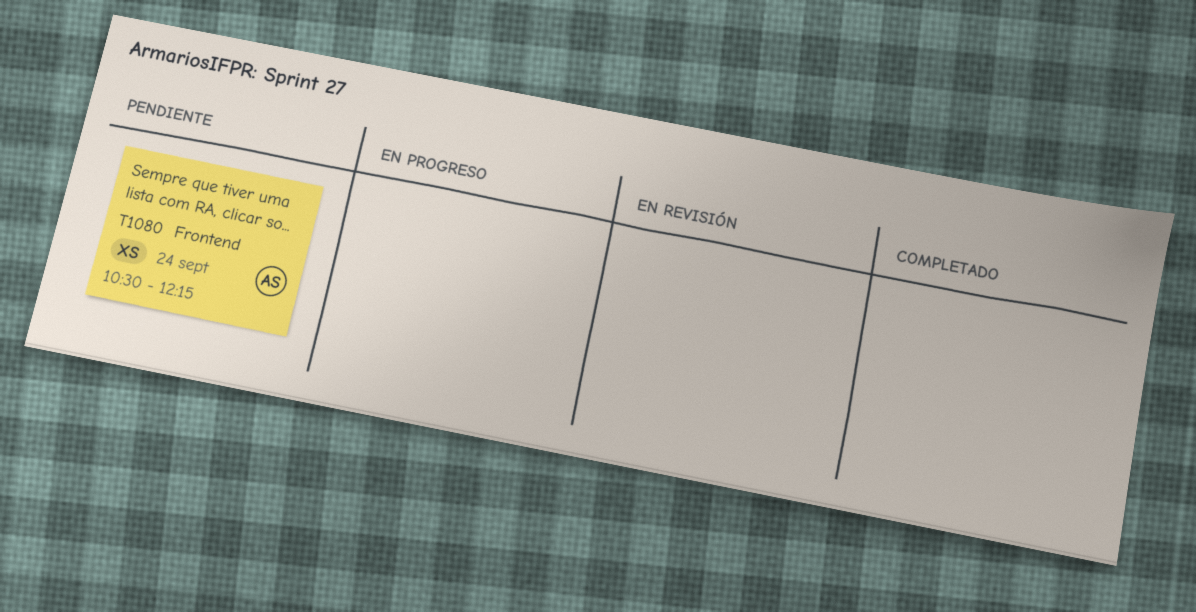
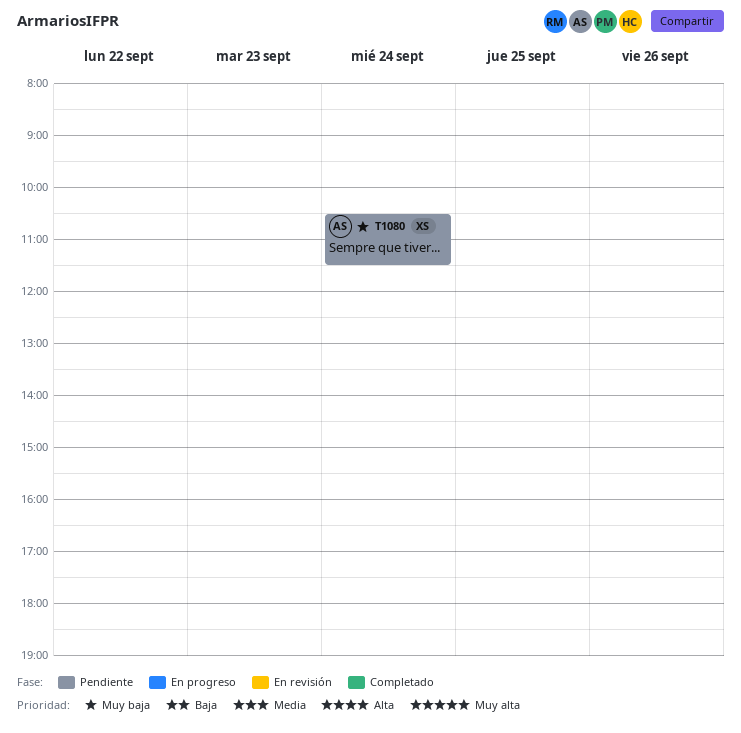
T1080, ends: 12:15 -> 11:30

